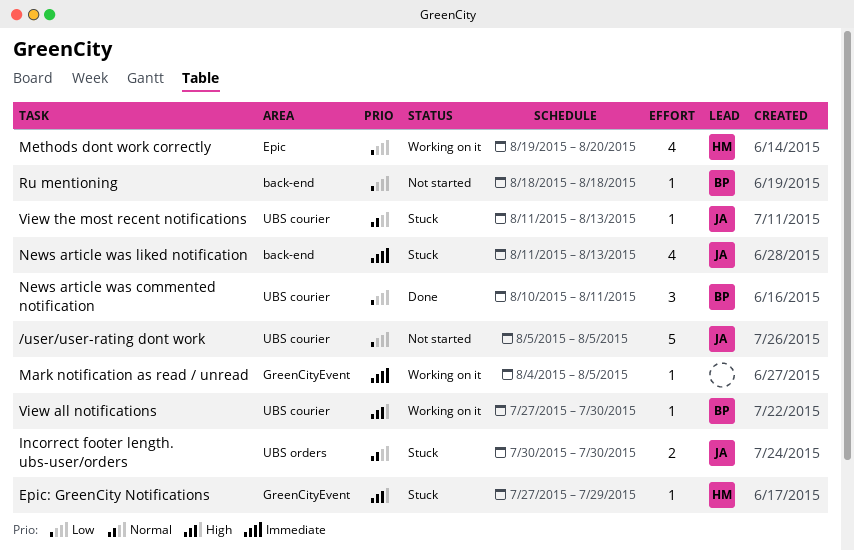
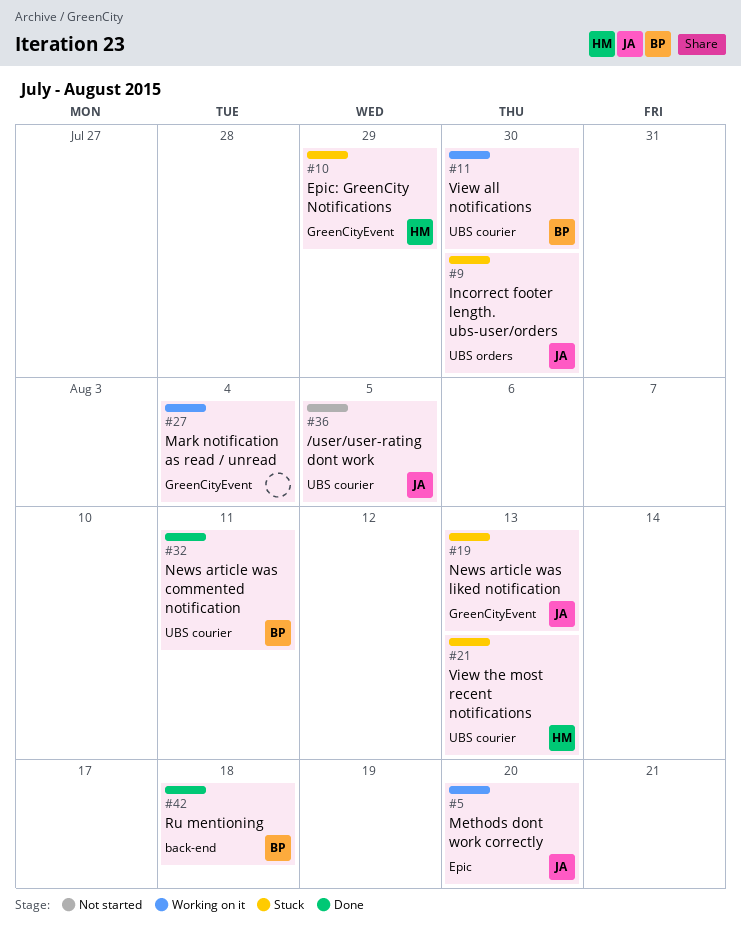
Mark notification as read / unread, due: Aug 5 -> Aug 4
Methods dont work correctly, owner: HM -> JA
News article was liked notification, label: back-end -> GreenCityEvent
Ru mentioning, status: Not started -> Done
View the most recent notifications, owner: JA -> HM

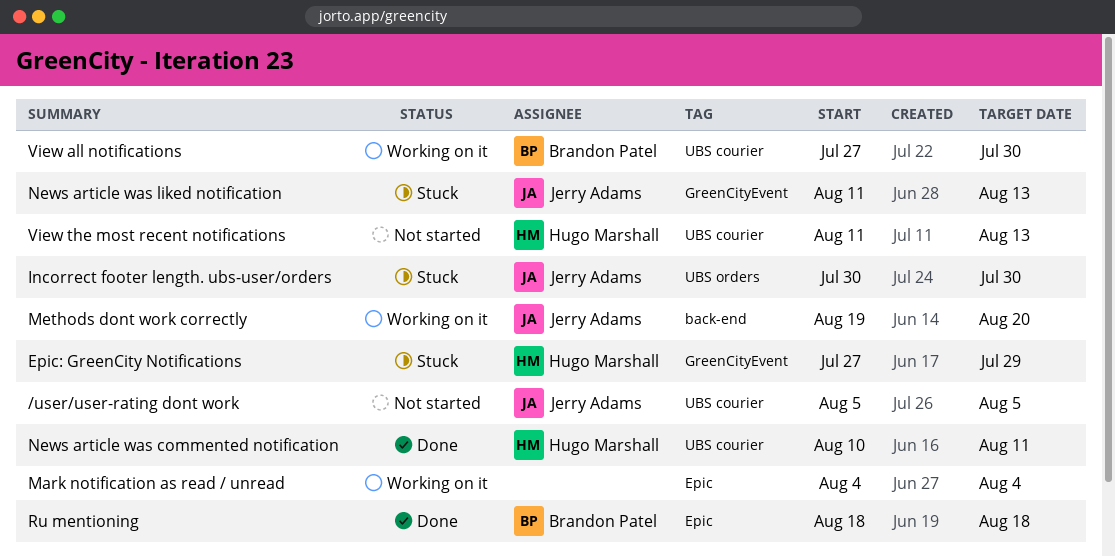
Mark notification as read / unread, label: GreenCityEvent -> Epic
Methods dont work correctly, label: Epic -> back-end
News article was commented notification, owner: Brandon Patel -> Hugo Marshall
Ru mentioning, label: back-end -> Epic
View the most recent notifications, status: Stuck -> Not started

